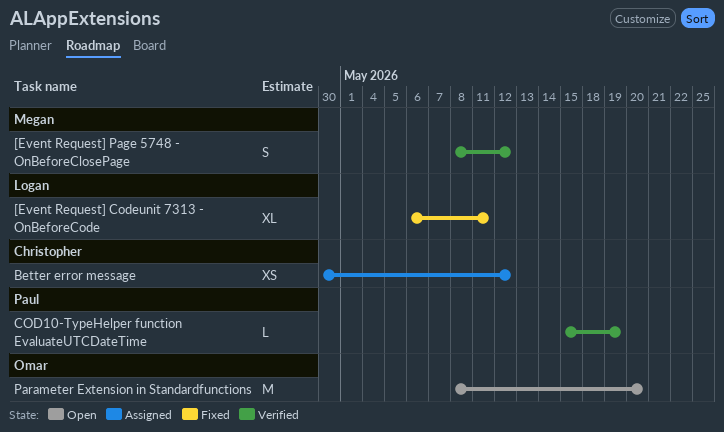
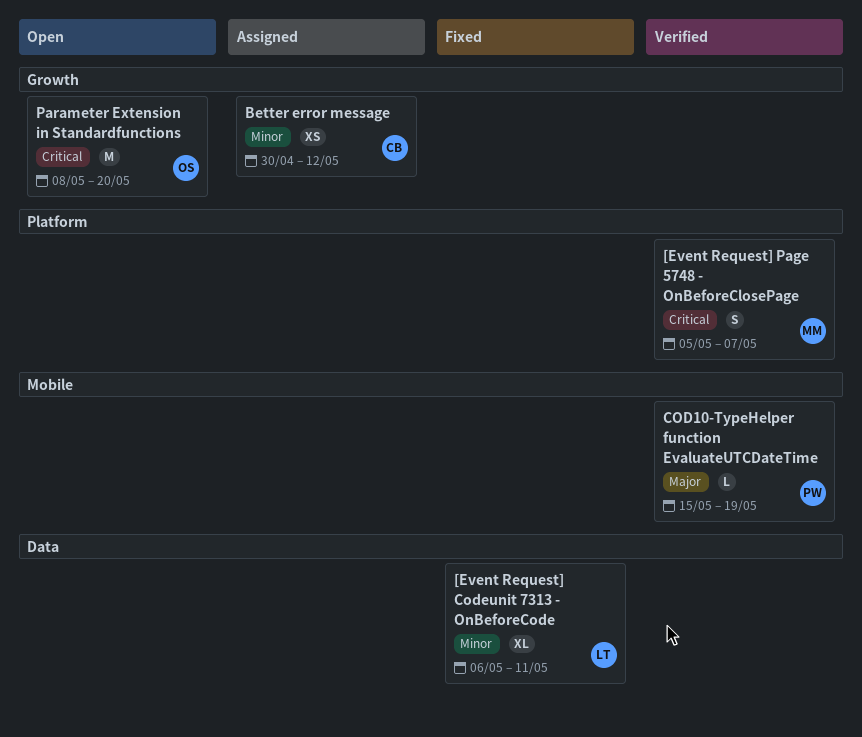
[Event Request] Page 5748 - OnBeforeClosePage, start: May 8 -> May 5
[Event Request] Page 5748 - OnBeforeClosePage, due: May 12 -> May 7

